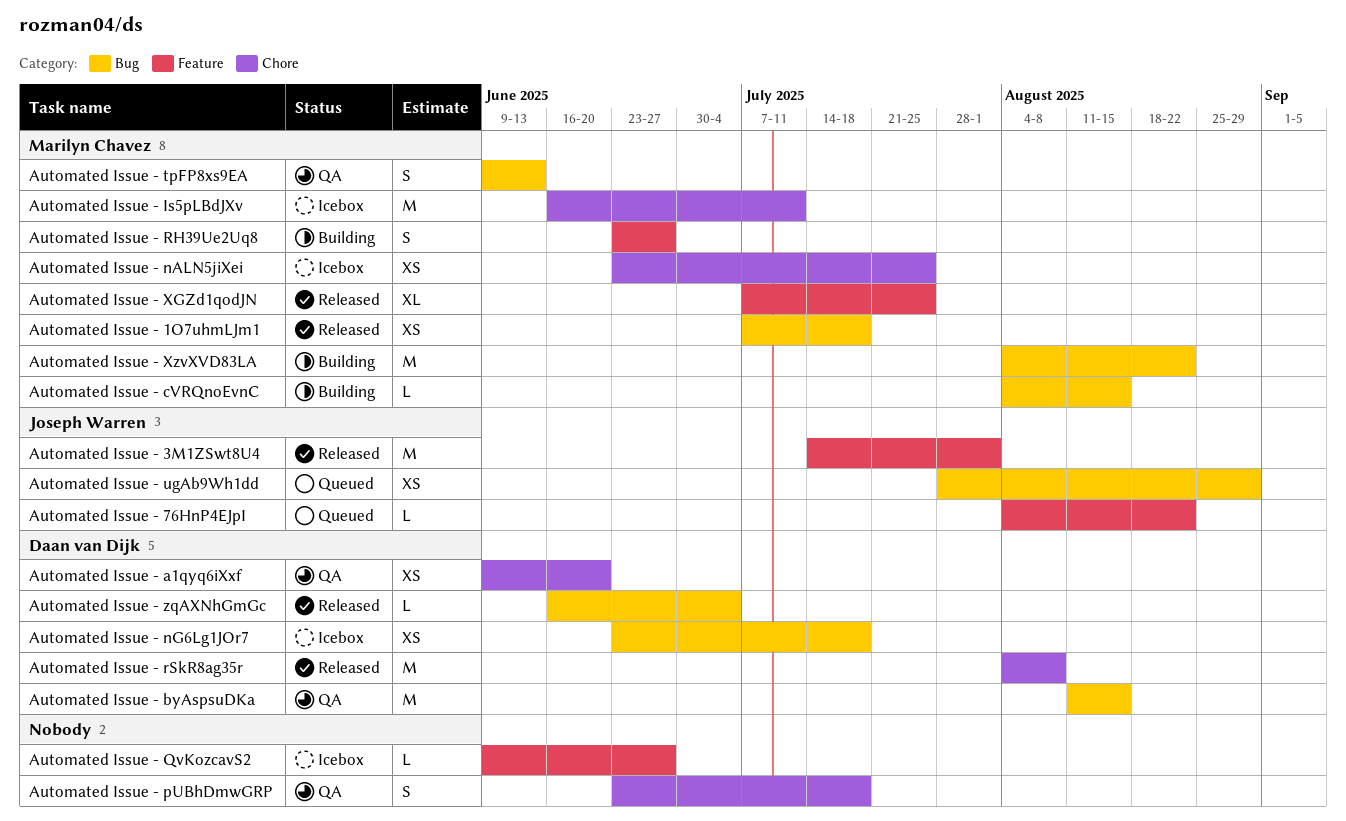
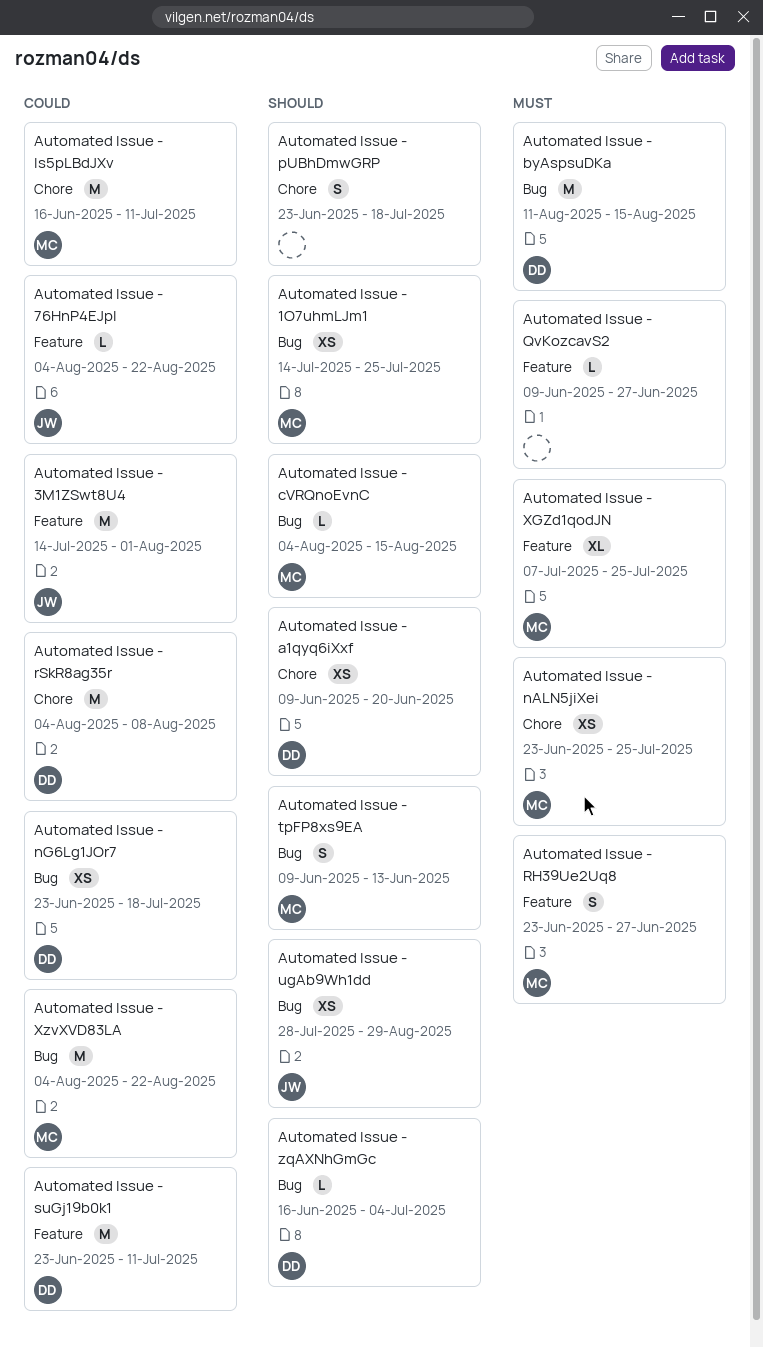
Automated Issue - 1O7uhmLJm1, start: Jul 7 -> Jul 14
Automated Issue - 1O7uhmLJm1, due: Jul 18 -> Jul 25
Automated Issue - suGj19b0k1: none -> present

